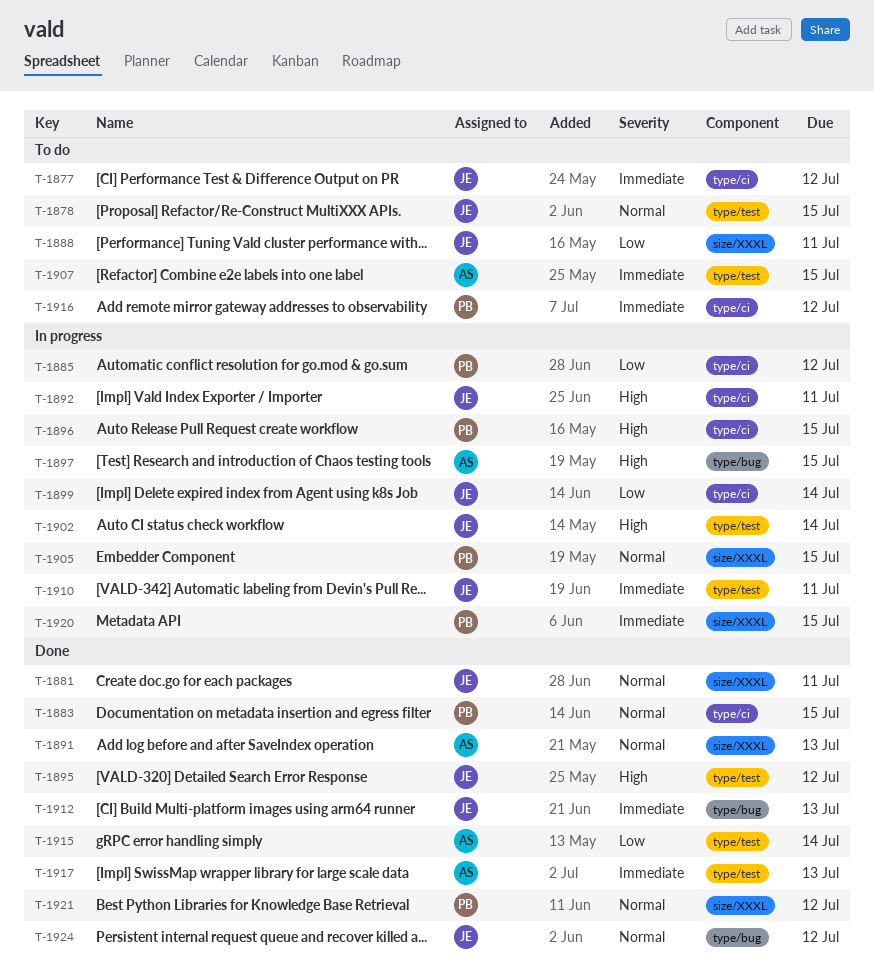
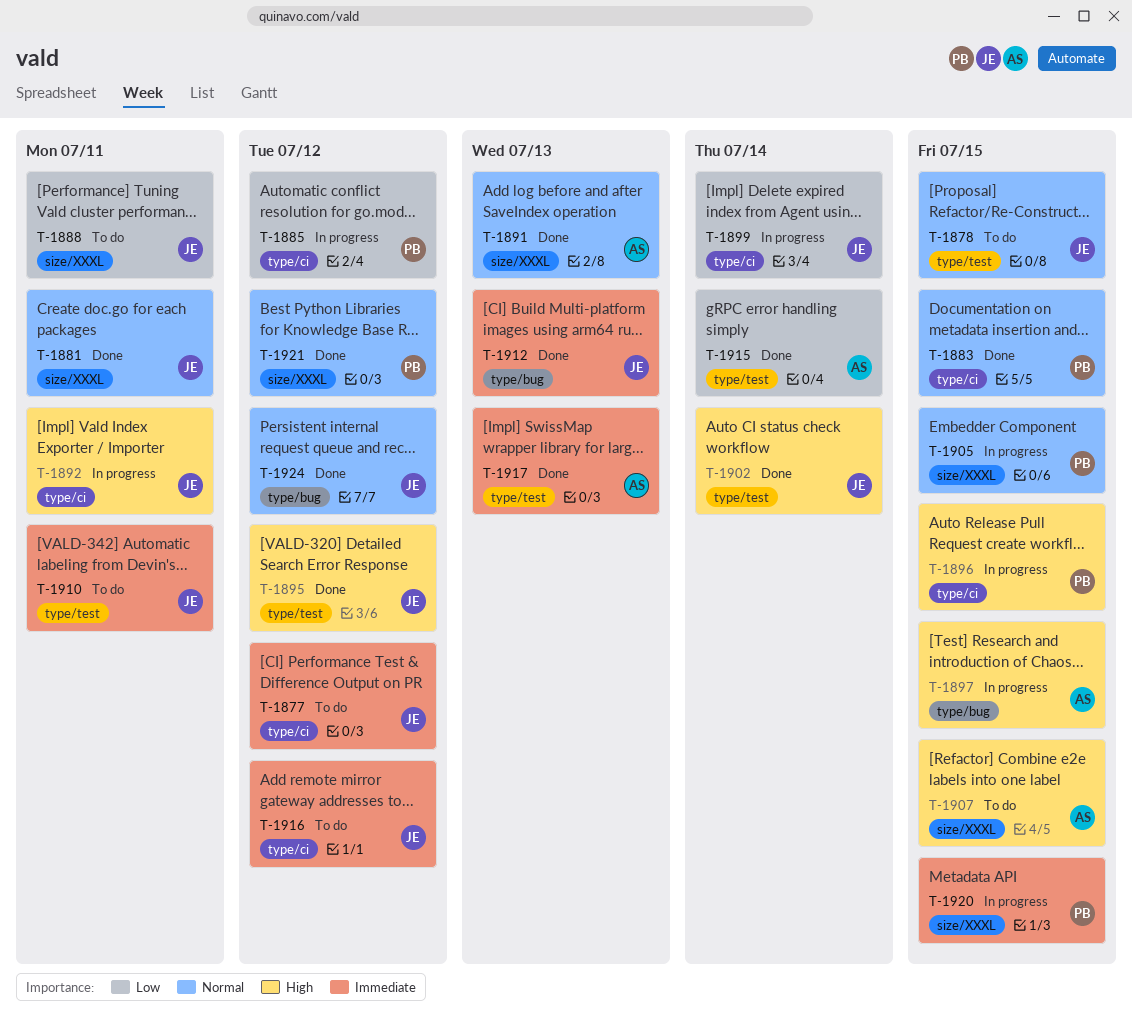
T-1902, status: In progress -> Done
T-1907, priority: Immediate -> High
T-1907, label: type/test -> size/XXXL
T-1910, status: In progress -> To do
T-1916, owner: PB -> JE

